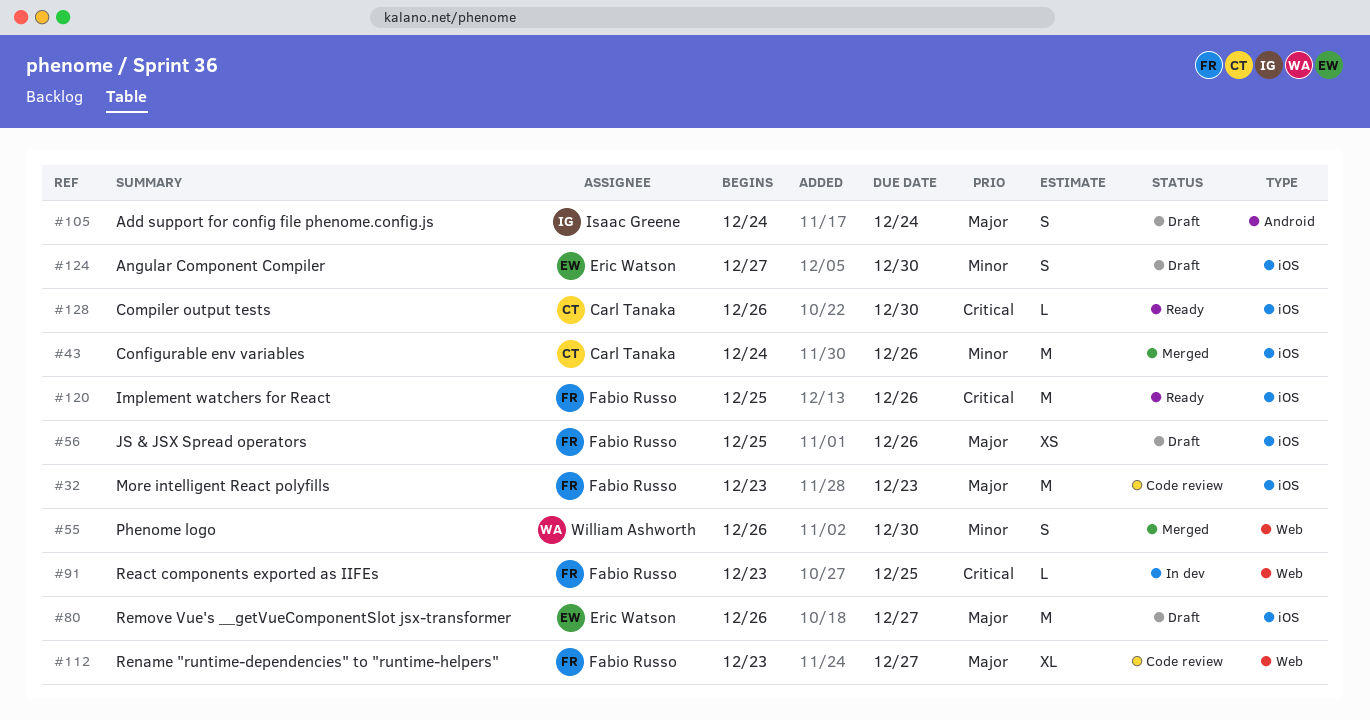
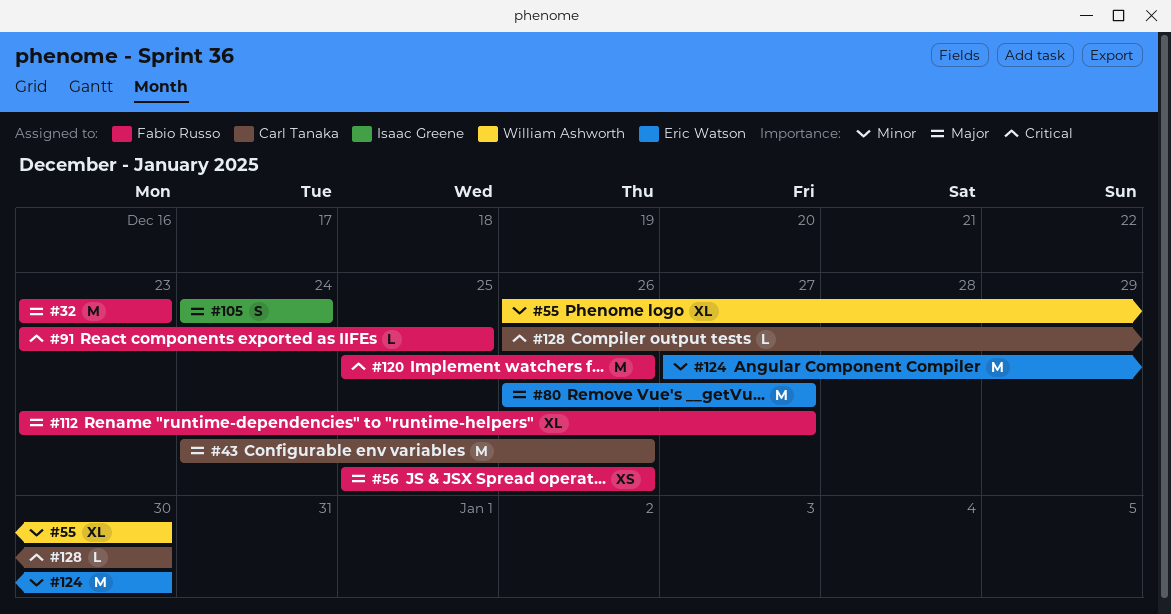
#43, priority: Minor -> Major
#55, estimate: S -> XL
#124, estimate: S -> M

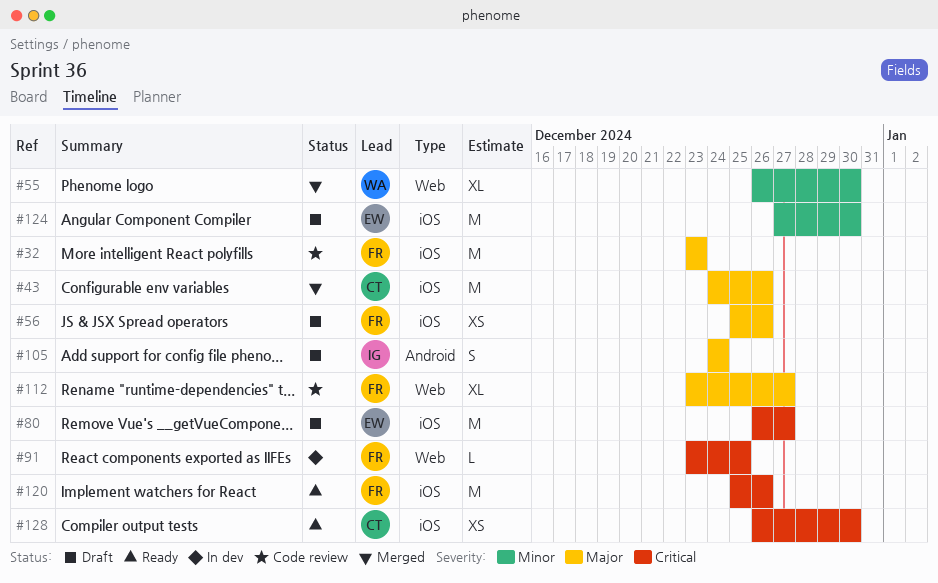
#80, priority: Major -> Critical
#128, estimate: L -> XS

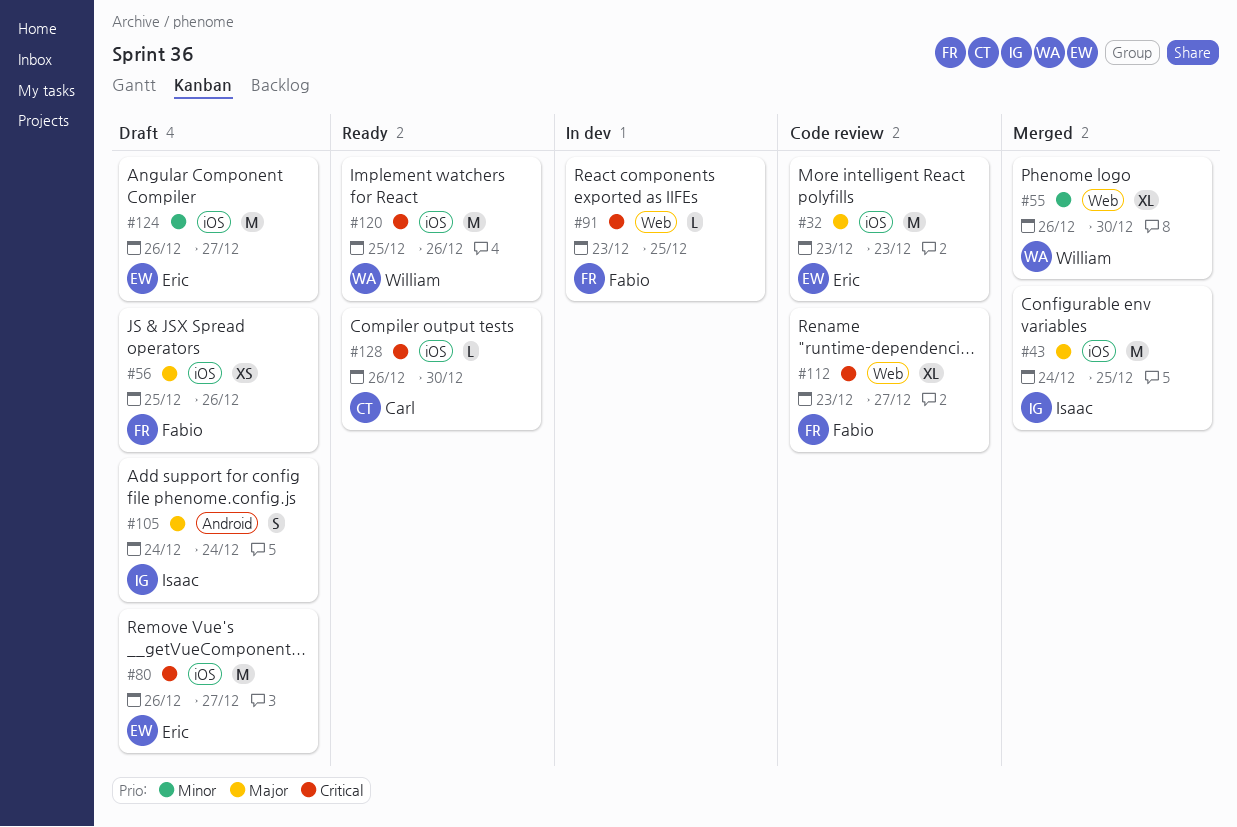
#32, owner: Fabio -> Eric
#43, owner: Carl -> Isaac
#43, due: Dec 26 -> Dec 25
#112, priority: Major -> Critical
#120, owner: Fabio -> William
#124, start: Dec 27 -> Dec 26
#124, due: Dec 30 -> Dec 27
#128, estimate: XS -> L

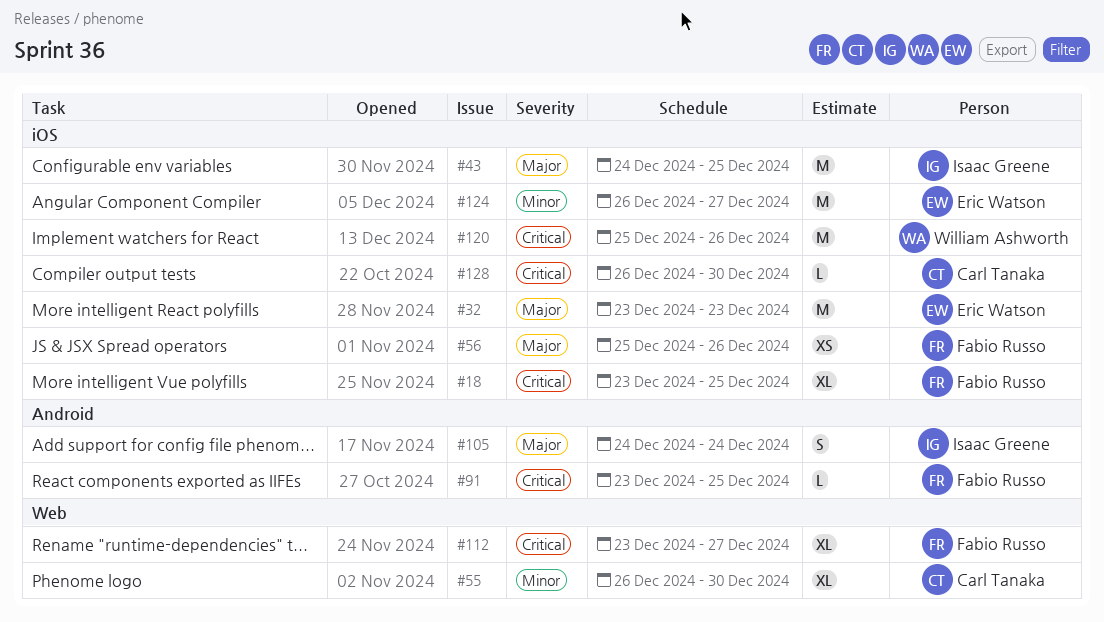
#18: none -> present
#55, owner: William Ashworth -> Carl Tanaka
#80: present -> none
#91, label: Web -> Android

